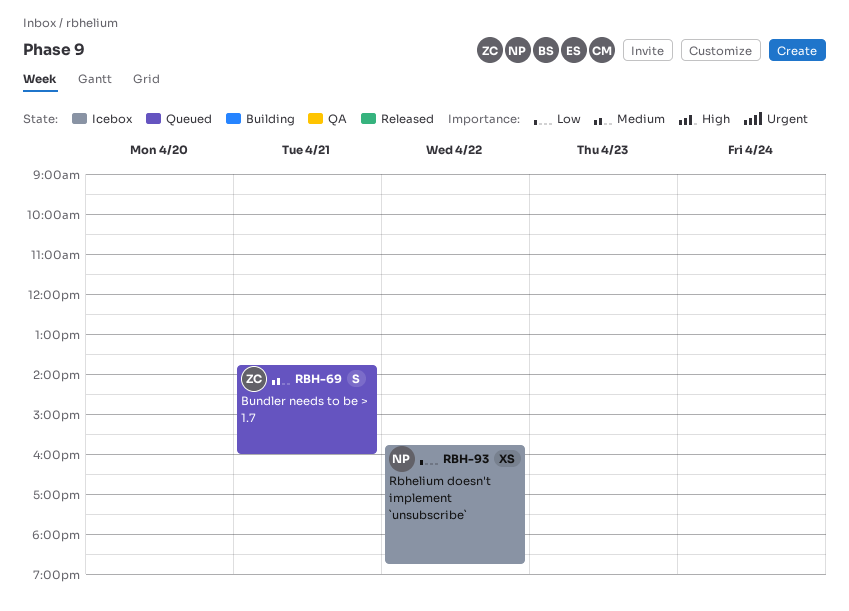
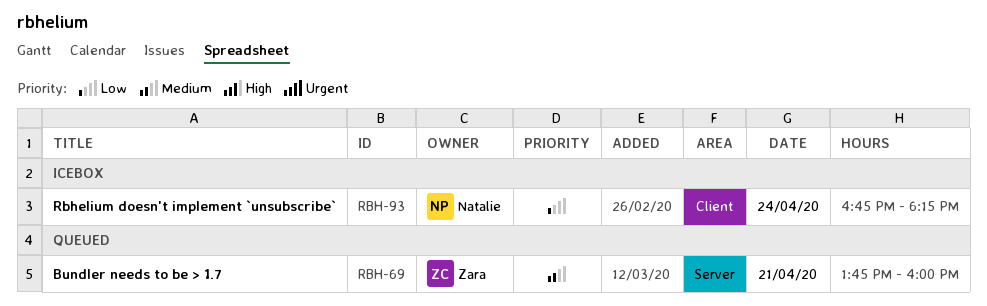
RBH-93, day: Apr 22 -> Apr 24
RBH-93, begins: 15:45 -> 16:45
RBH-93, ends: 18:45 -> 18:15

